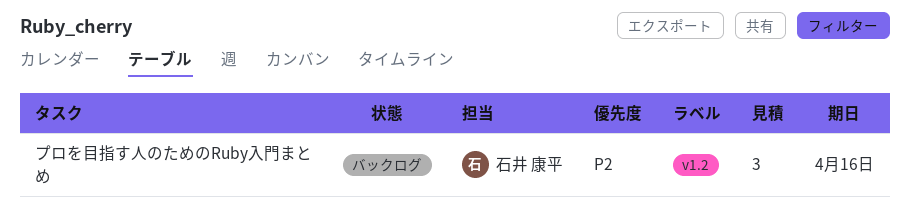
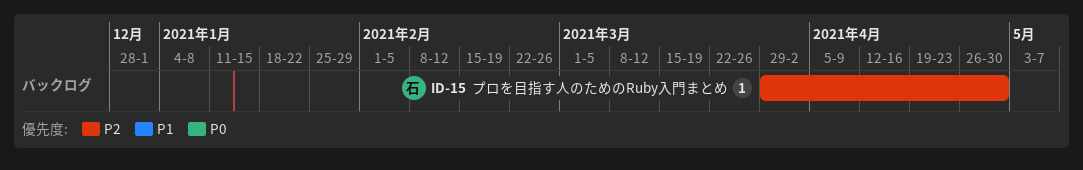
プロを目指す人のためのRuby入門まとめ, estimate: 3 -> 1
プロを目指す人のためのRuby入門まとめ, due: Apr 16 -> Apr 30

